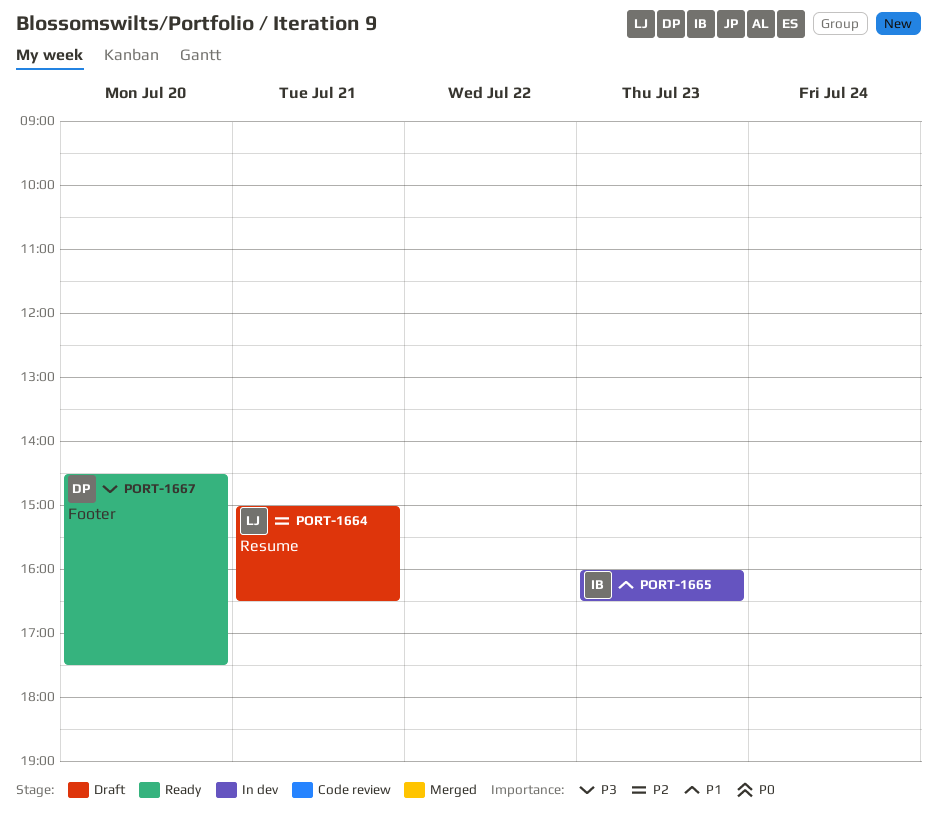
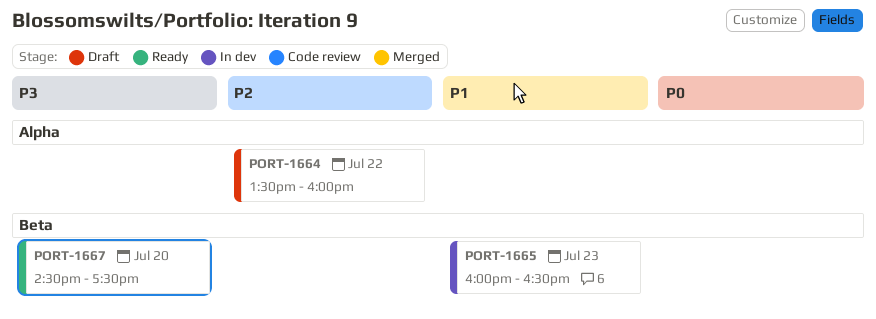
PORT-1664, day: Jul 21 -> Jul 22
PORT-1664, begins: 15:00 -> 13:30
PORT-1664, ends: 16:30 -> 16:00

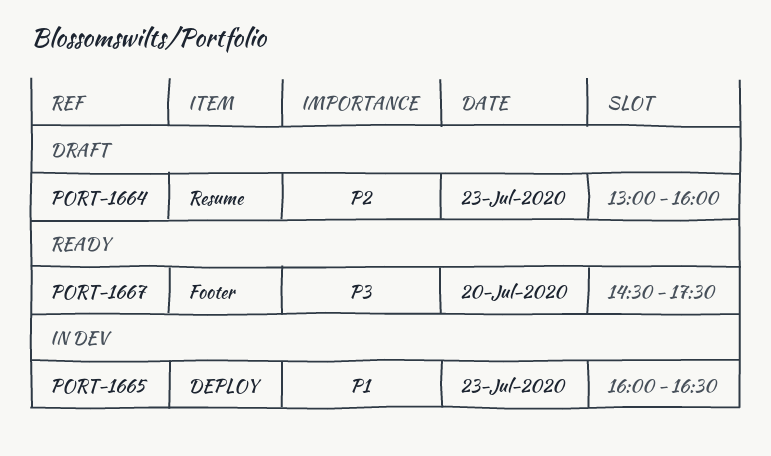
PORT-1664, day: Jul 22 -> Jul 23
PORT-1664, begins: 13:30 -> 13:00

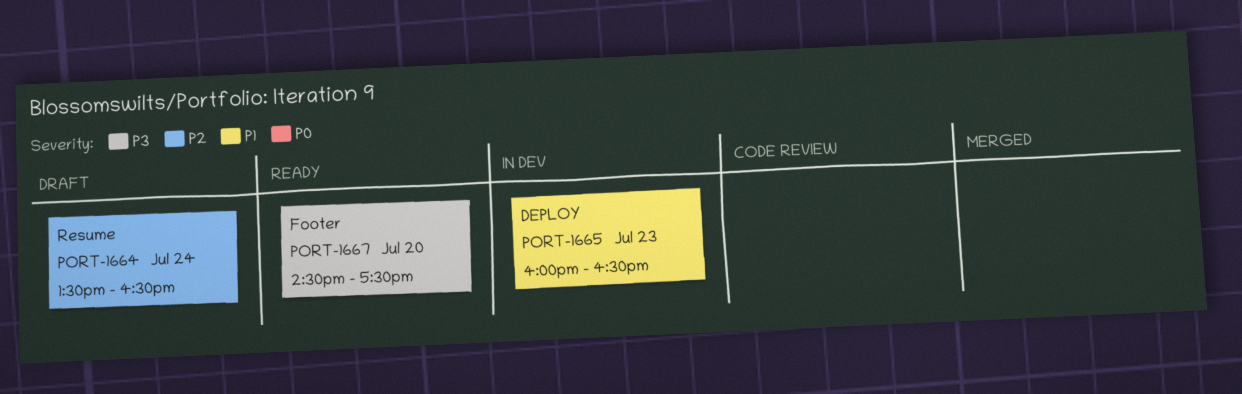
PORT-1664, day: Jul 23 -> Jul 24
PORT-1664, begins: 13:00 -> 13:30
PORT-1664, ends: 16:00 -> 16:30

